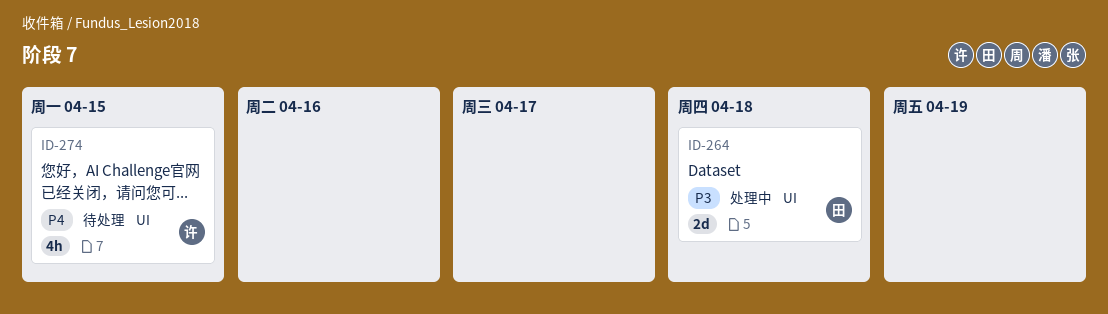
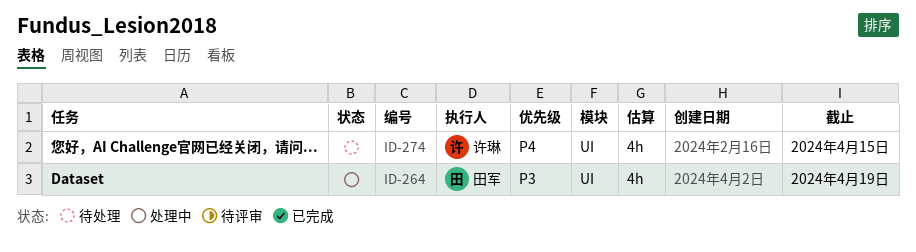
ID-264, estimate: 2d -> 4h
ID-264, due: Apr 18 -> Apr 19

